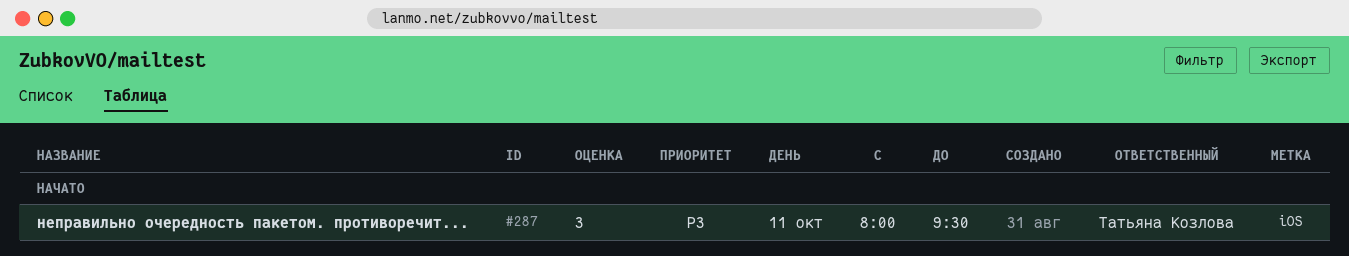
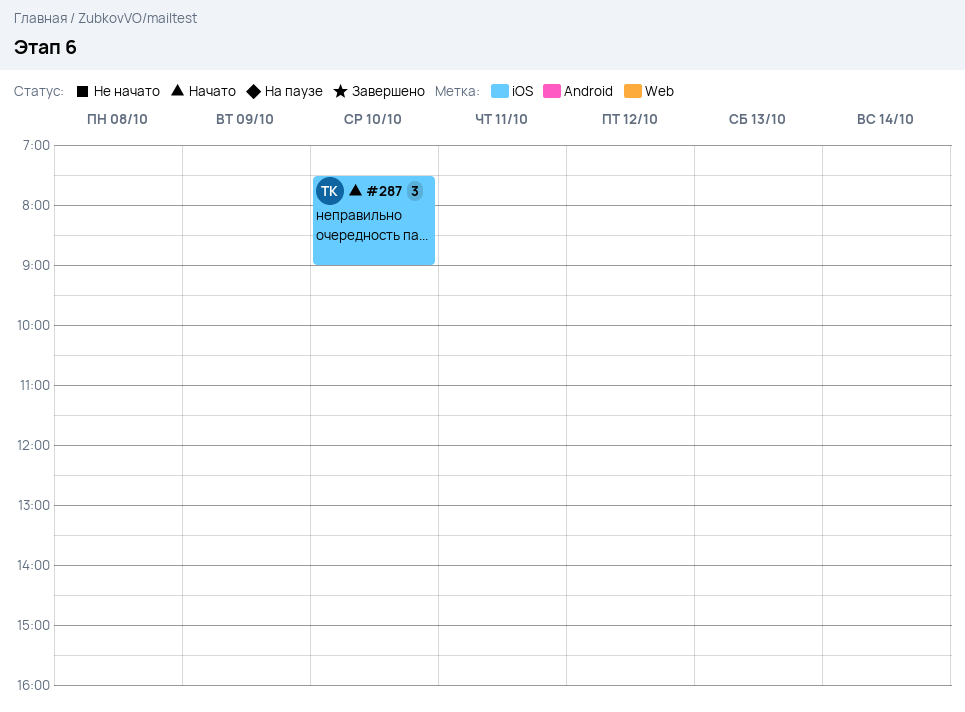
#287, day: Oct 11 -> Oct 10
#287, begins: 08:00 -> 07:30
#287, ends: 09:30 -> 09:00

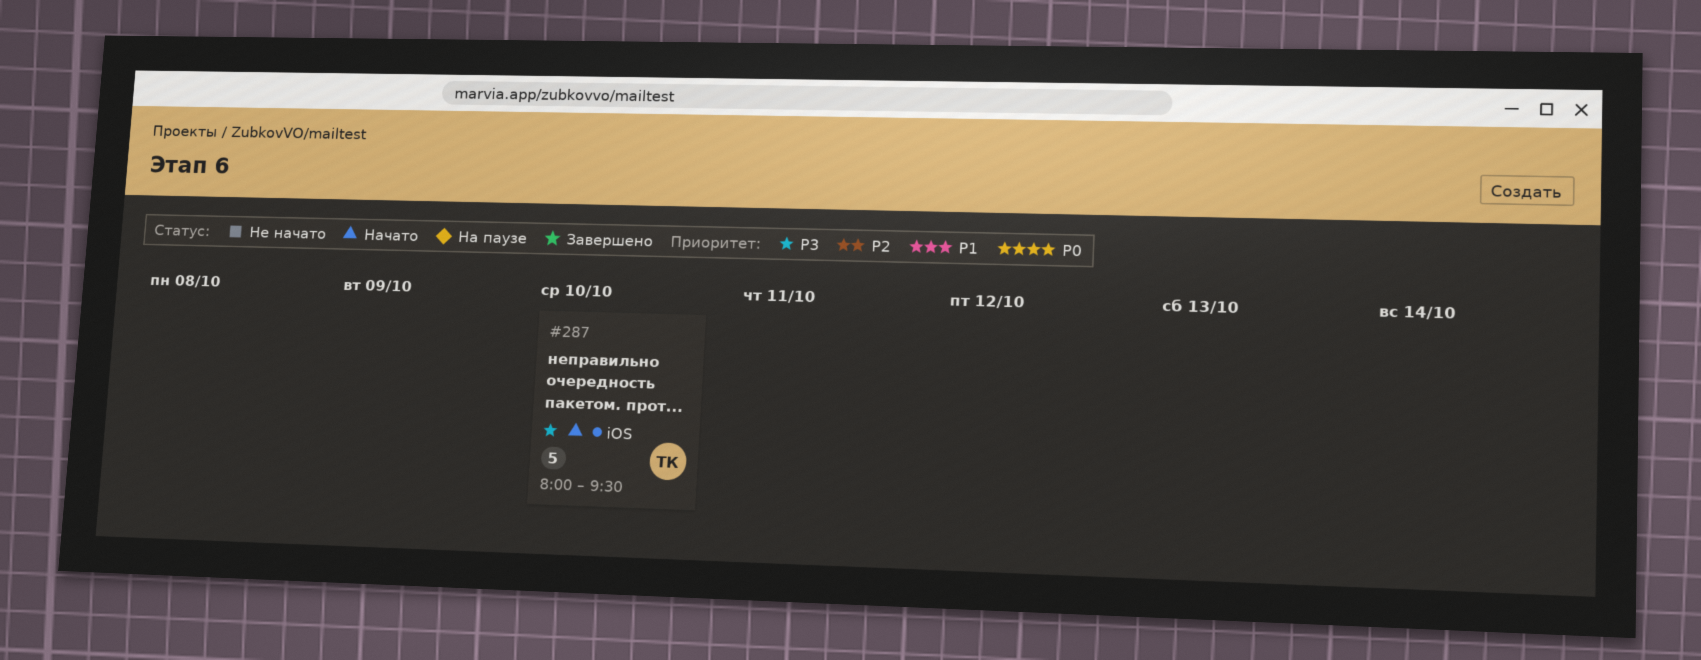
#287, estimate: 3 -> 5
#287, begins: 07:30 -> 08:00
#287, ends: 09:00 -> 09:30

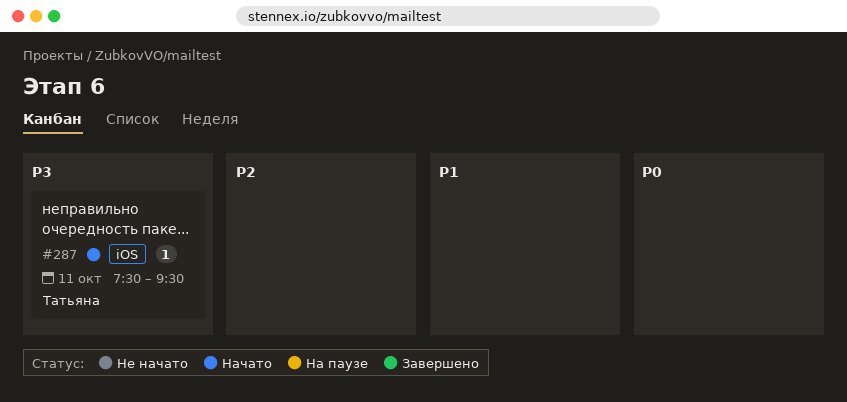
#287, estimate: 5 -> 1
#287, day: Oct 10 -> Oct 11
#287, begins: 08:00 -> 07:30

